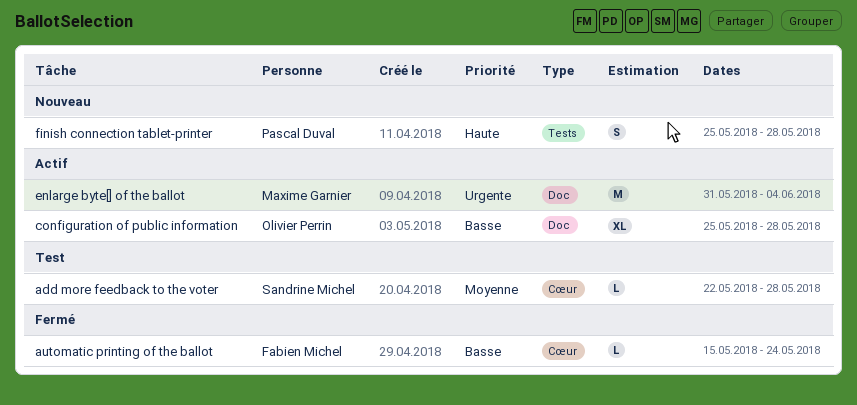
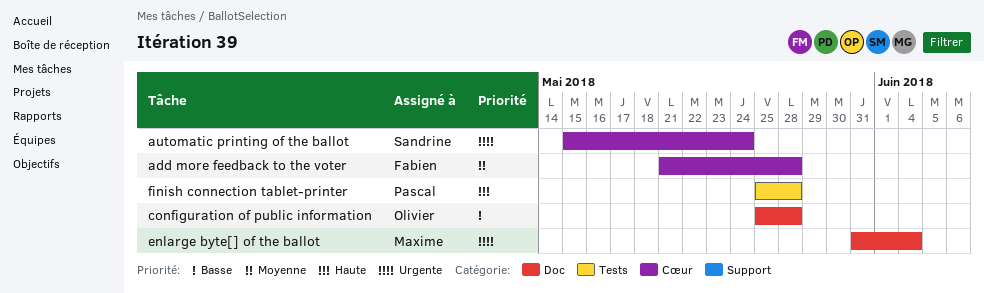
add more feedback to the voter, owner: Sandrine Michel -> Fabien Michel
add more feedback to the voter, start: May 22 -> May 21
automatic printing of the ballot, owner: Fabien Michel -> Sandrine Michel
automatic printing of the ballot, priority: Basse -> Urgente

